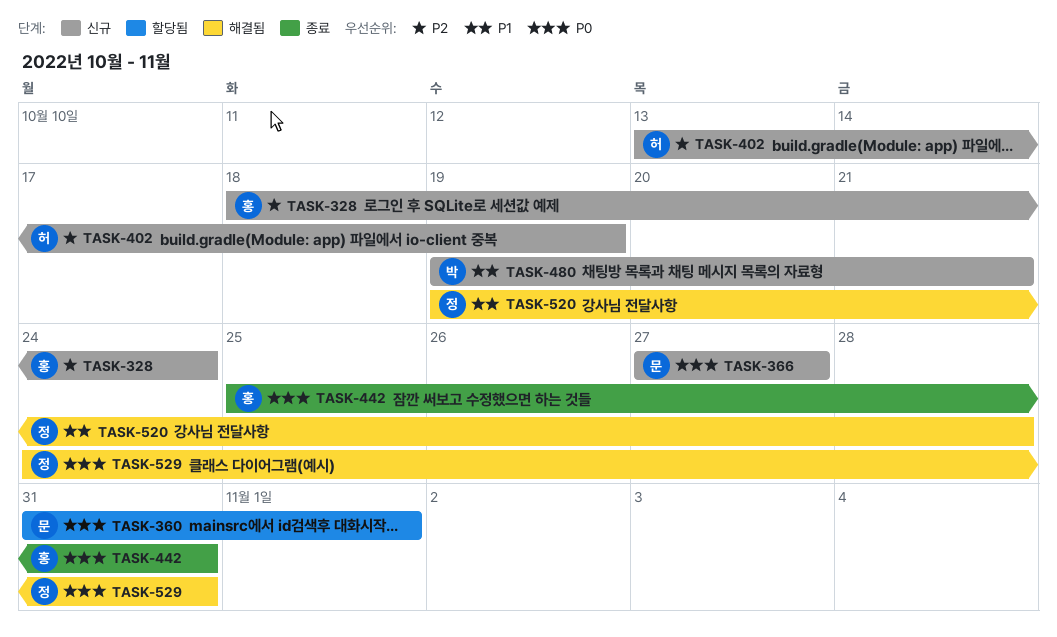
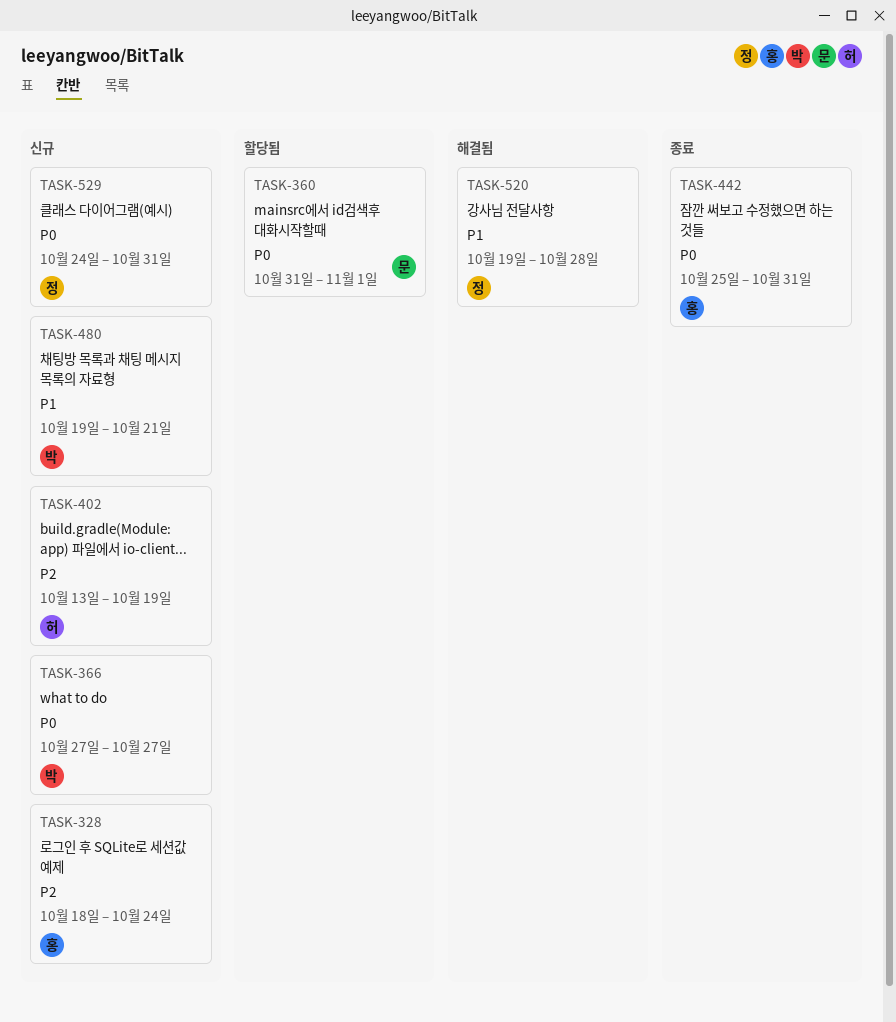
TASK-366, owner: 문 -> 박
TASK-529, status: 해결됨 -> 신규

